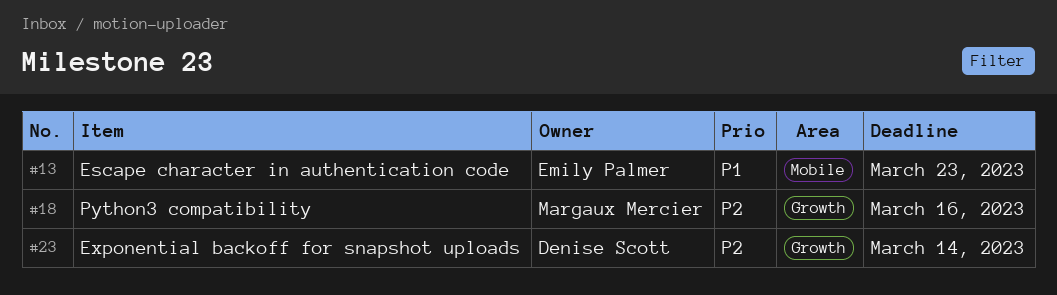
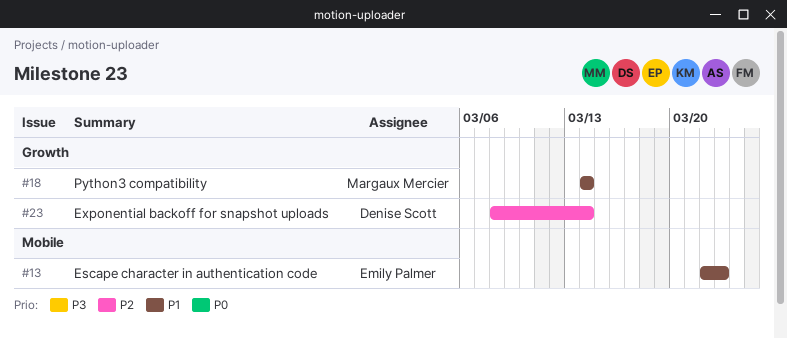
#18, priority: P2 -> P1
#18, due: Mar 16 -> Mar 14

